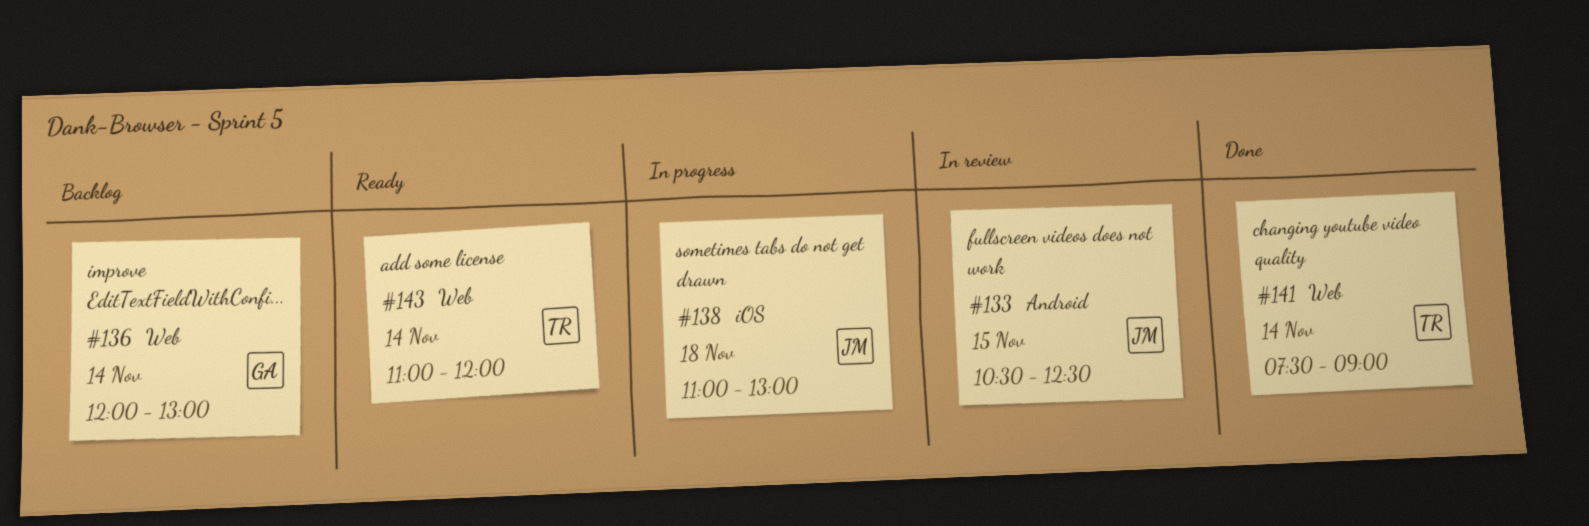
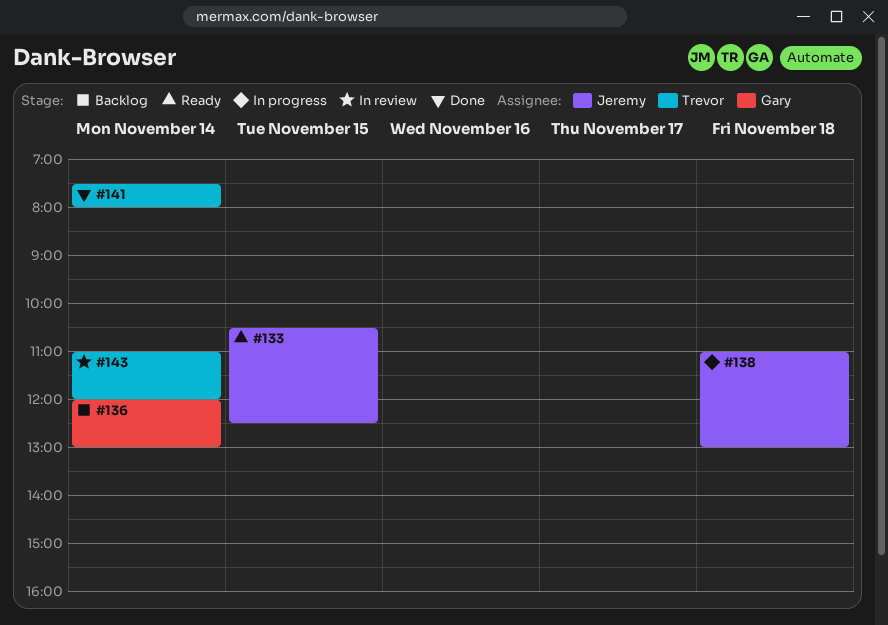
#133, status: In review -> Ready
#141, ends: 09:00 -> 08:00
#143, status: Ready -> In review

